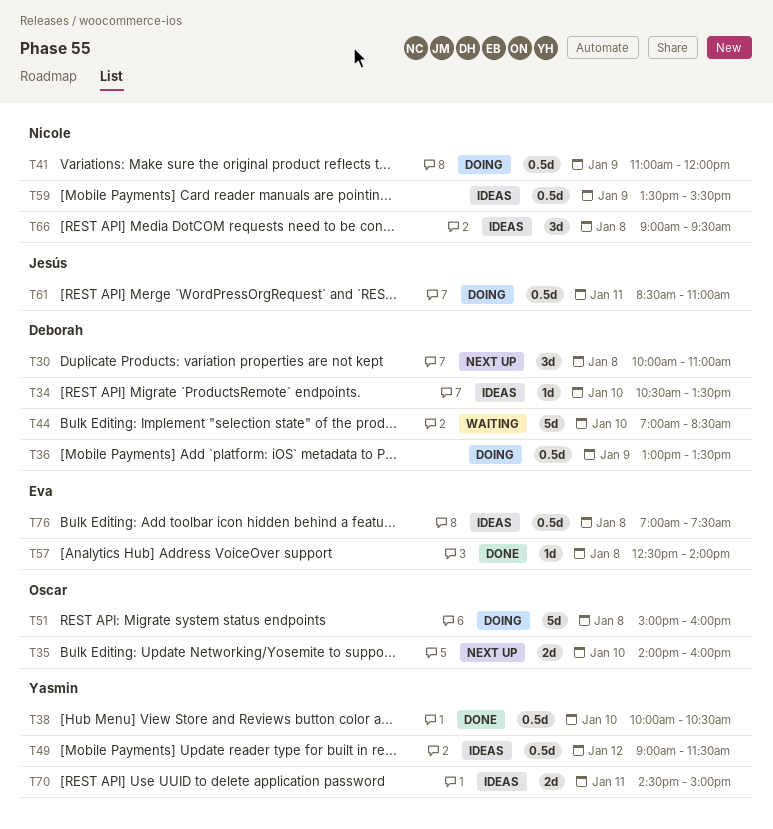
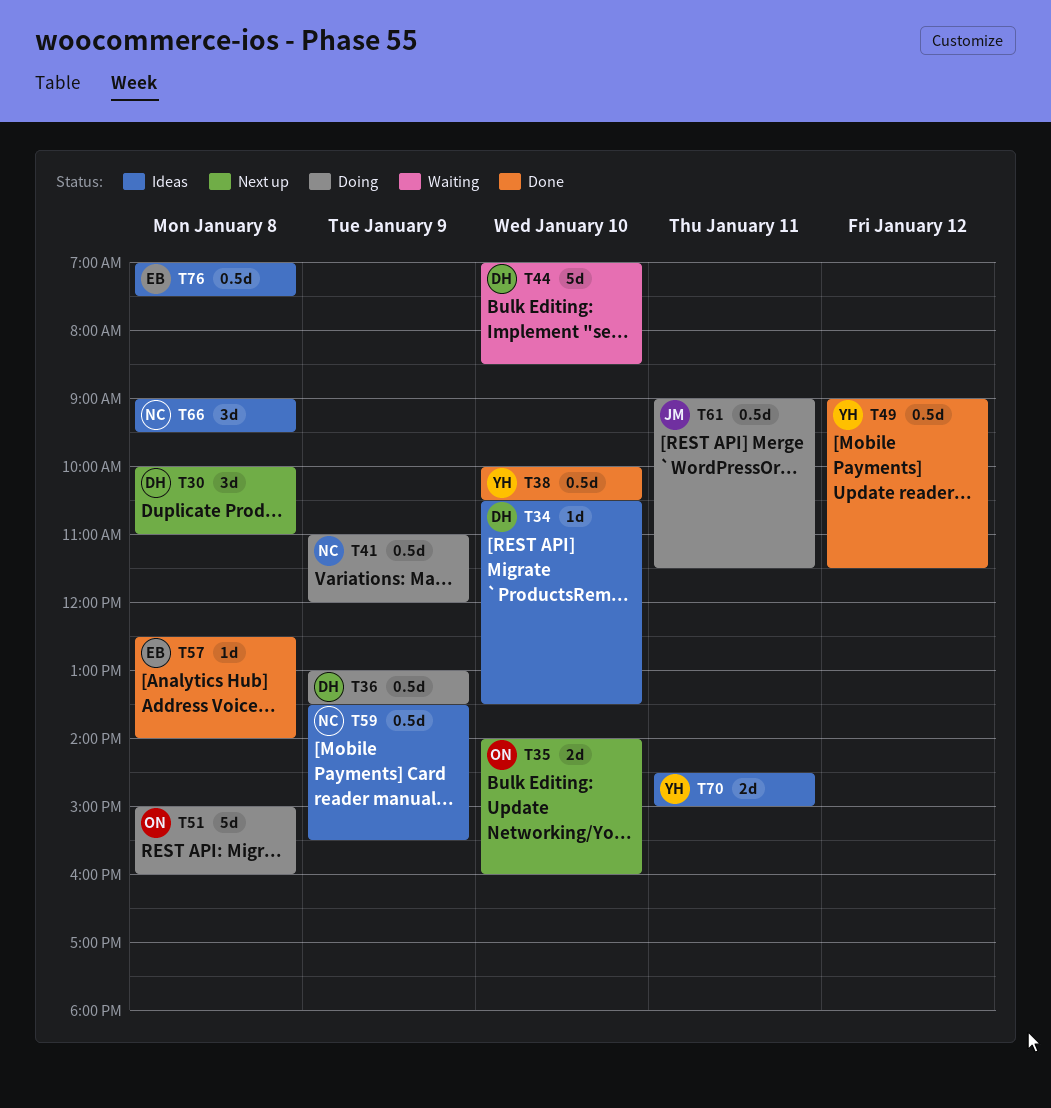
T49, status: Ideas -> Done
T61, begins: 08:30 -> 09:00
T61, ends: 11:00 -> 11:30

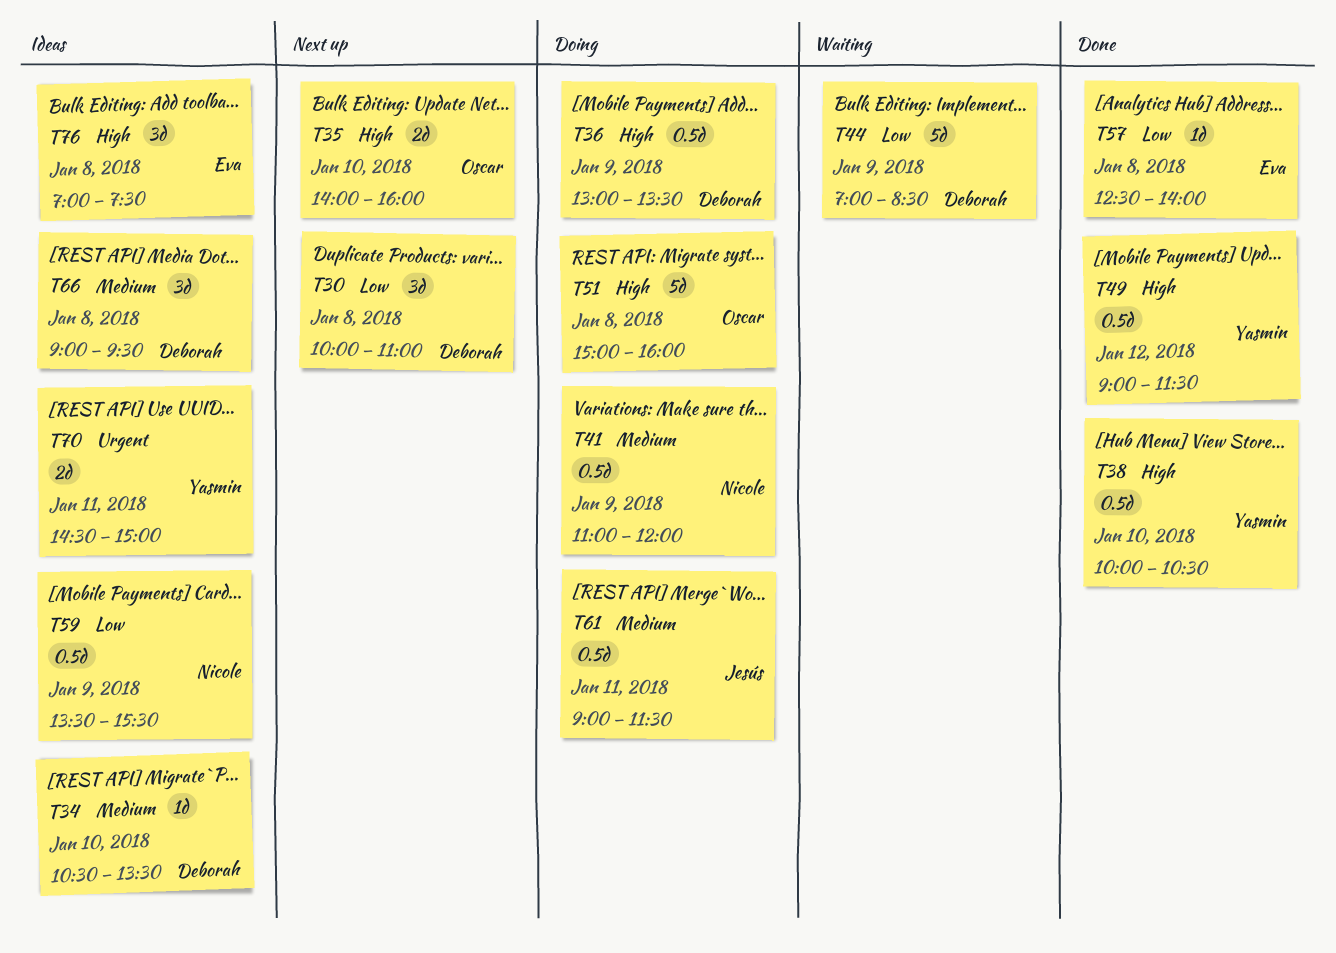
T44, day: Jan 10 -> Jan 9
T66, owner: Nicole -> Deborah
T76, estimate: 0.5d -> 3d

